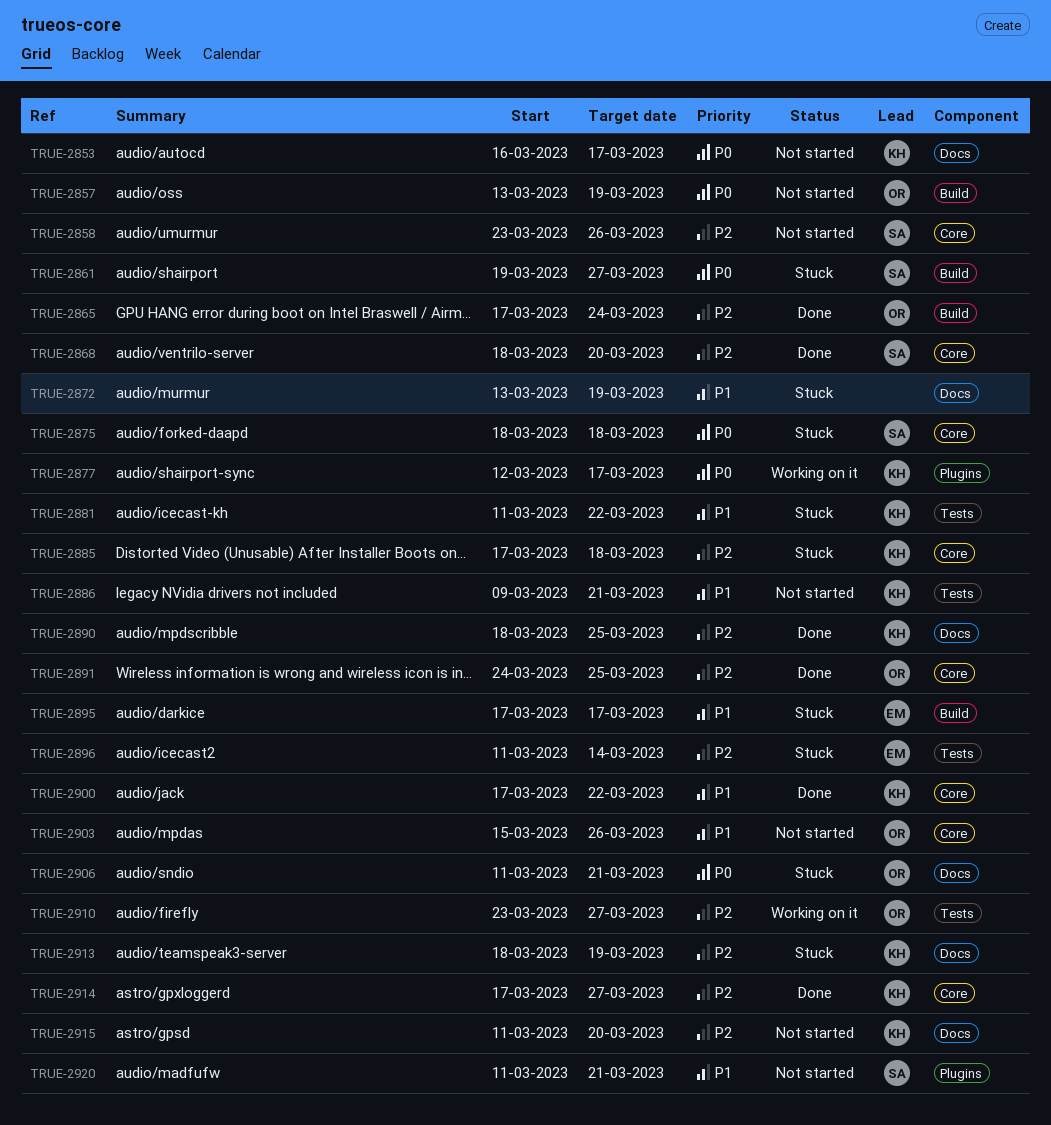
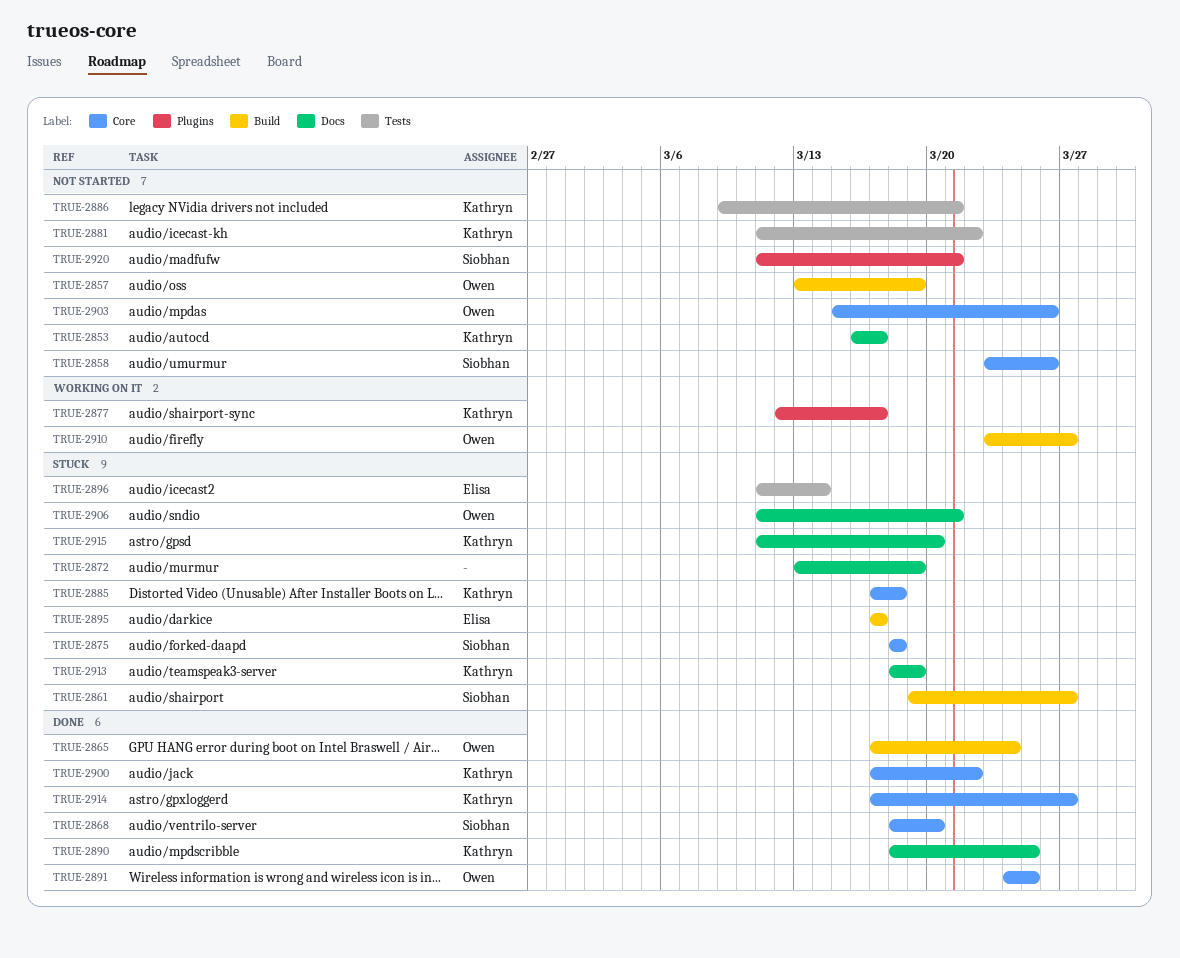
TRUE-2881, status: Stuck -> Not started
TRUE-2910, label: Tests -> Build
TRUE-2915, status: Not started -> Stuck

